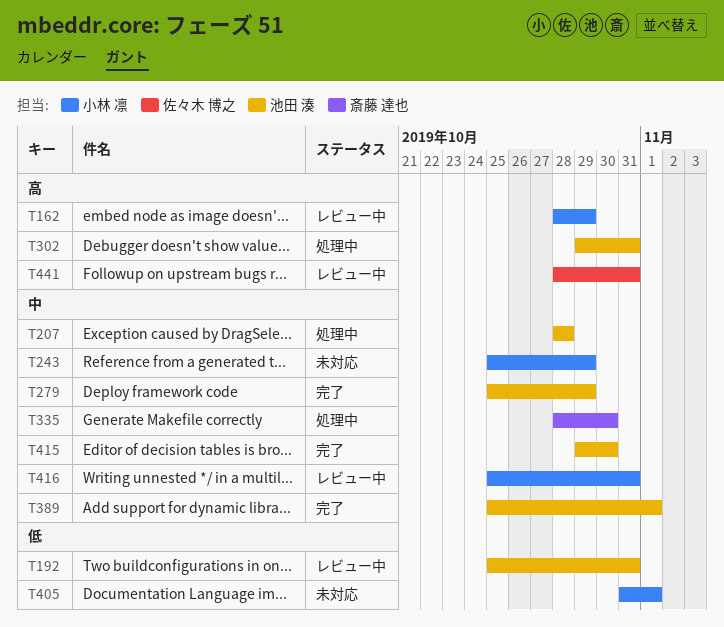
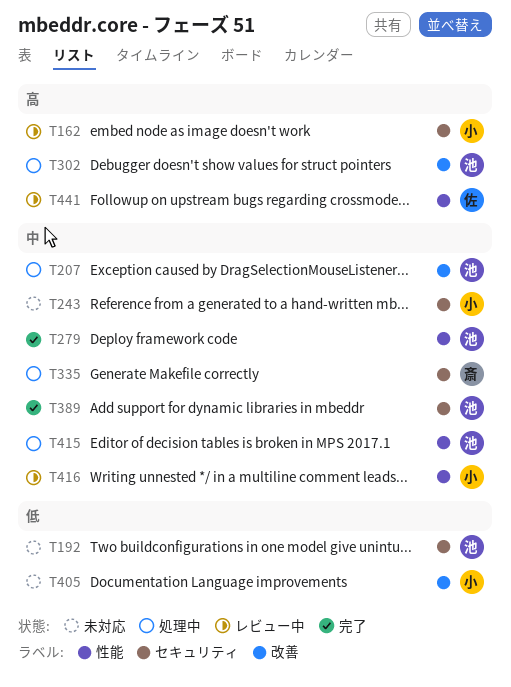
T192, status: レビュー中 -> 未対応
T415, status: 完了 -> 処理中

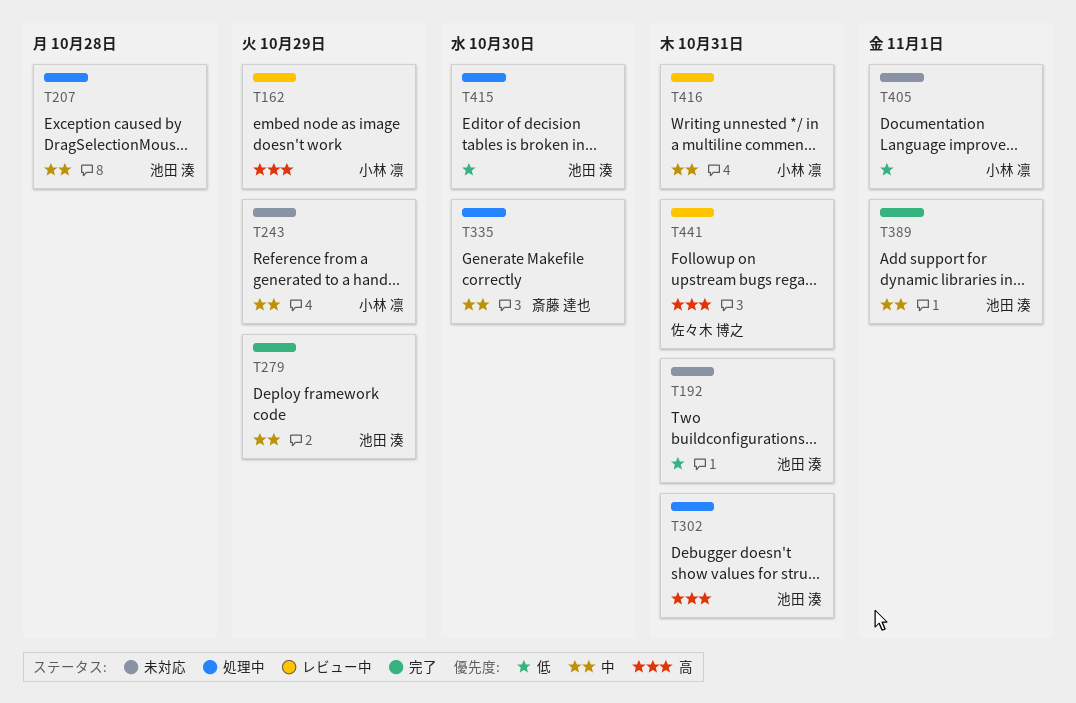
T415, priority: 中 -> 低

